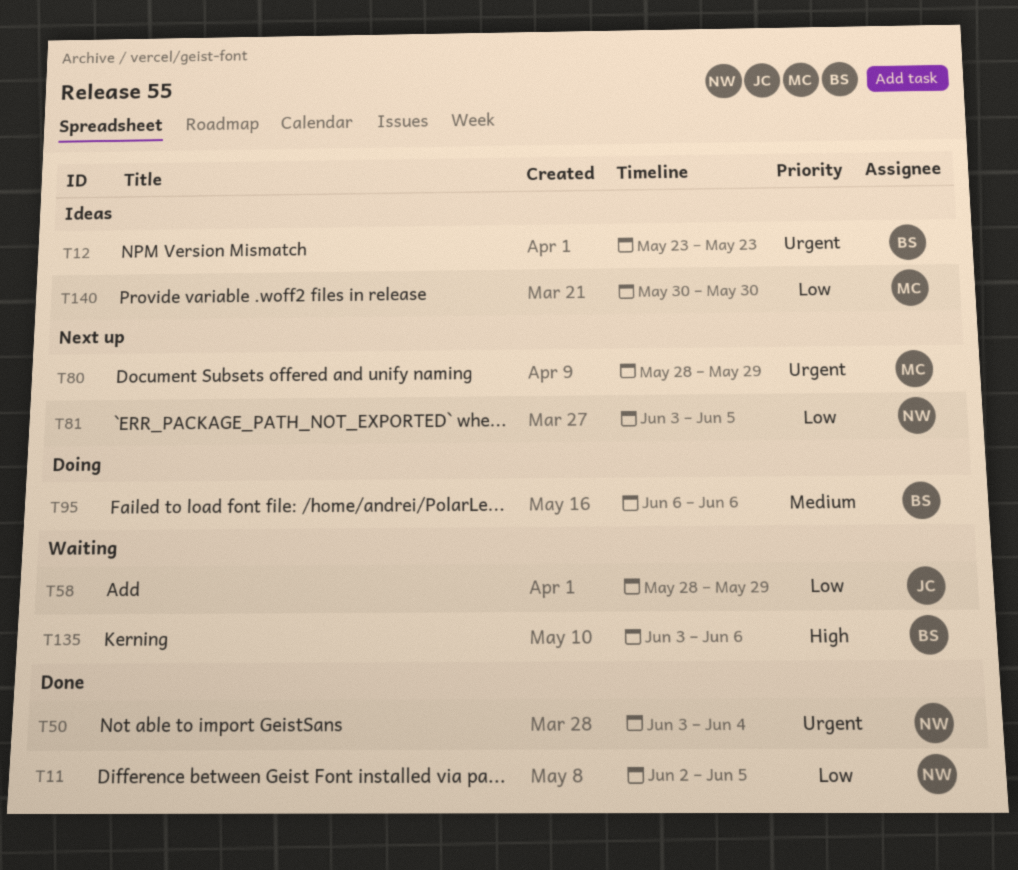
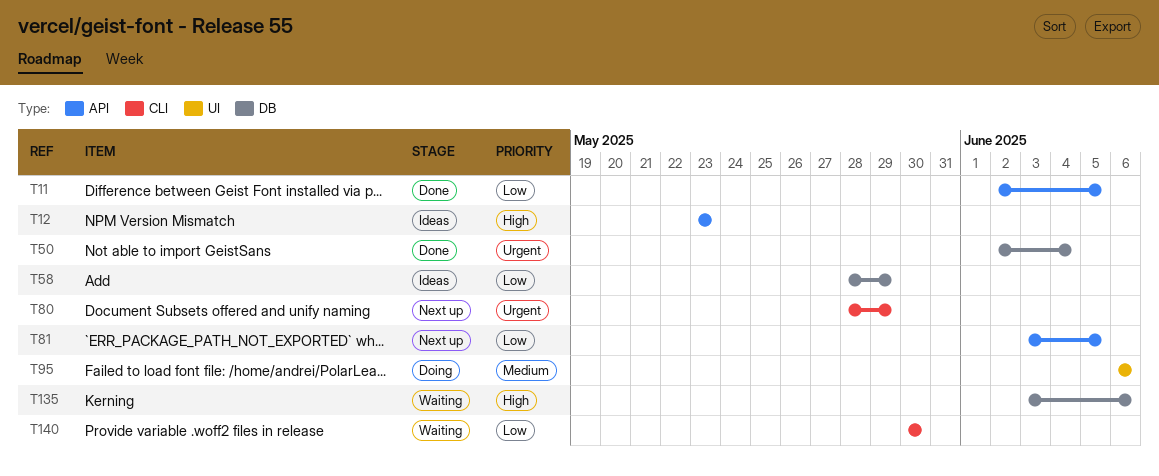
T12, priority: Urgent -> High
T50, start: Jun 3 -> Jun 2
T58, status: Waiting -> Ideas
T140, status: Ideas -> Waiting

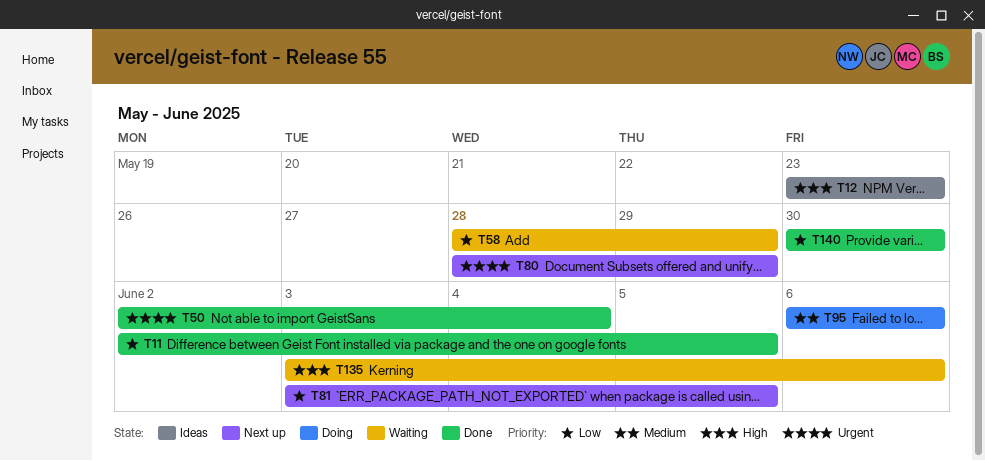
T58, status: Ideas -> Waiting
T140, status: Waiting -> Done

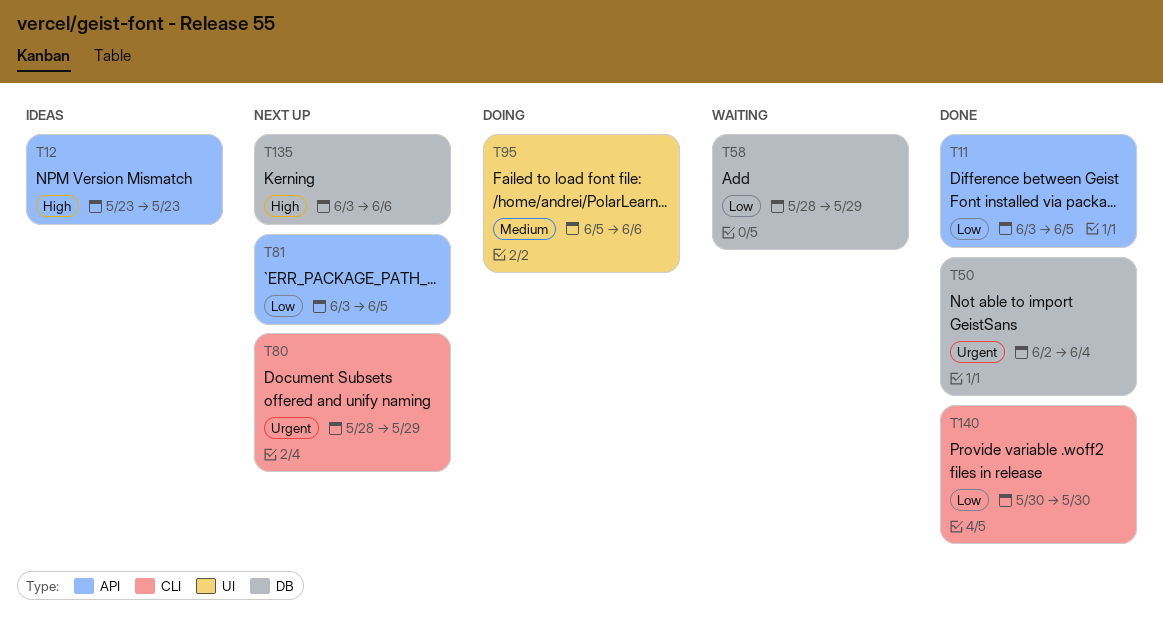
T11, start: Jun 2 -> Jun 3
T95, start: Jun 6 -> Jun 5
T135, status: Waiting -> Next up

